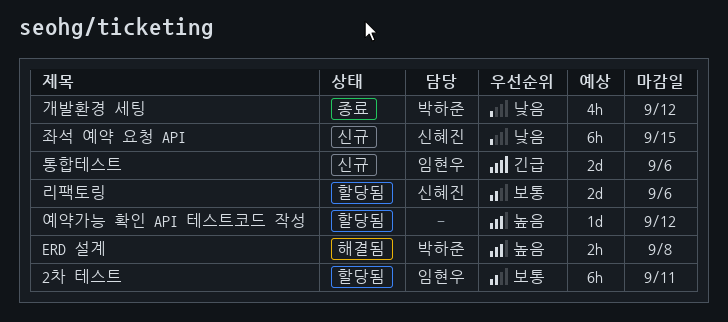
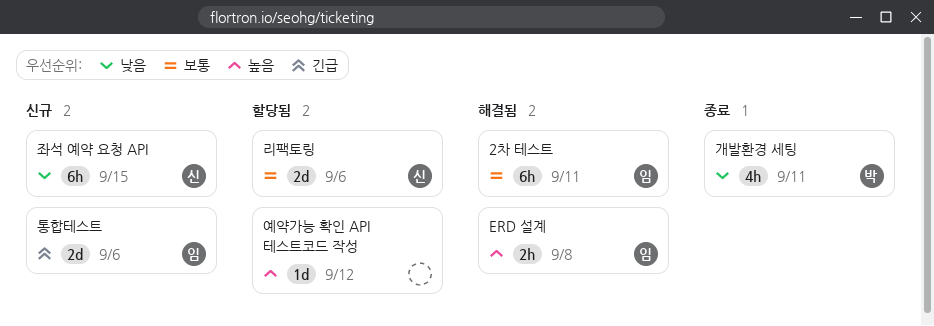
2차 테스트, status: 할당됨 -> 해결됨
ERD 설계, owner: 박하준 -> 임현우
개발환경 세팅, due: Sep 12 -> Sep 11

